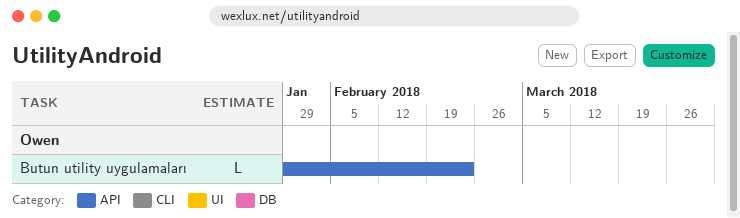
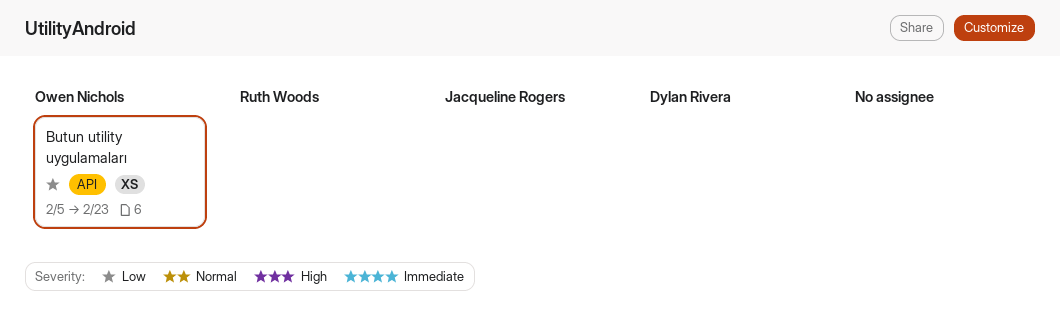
Butun utility uygulamaları, estimate: L -> XS
Butun utility uygulamaları, start: Jan 29 -> Feb 5

